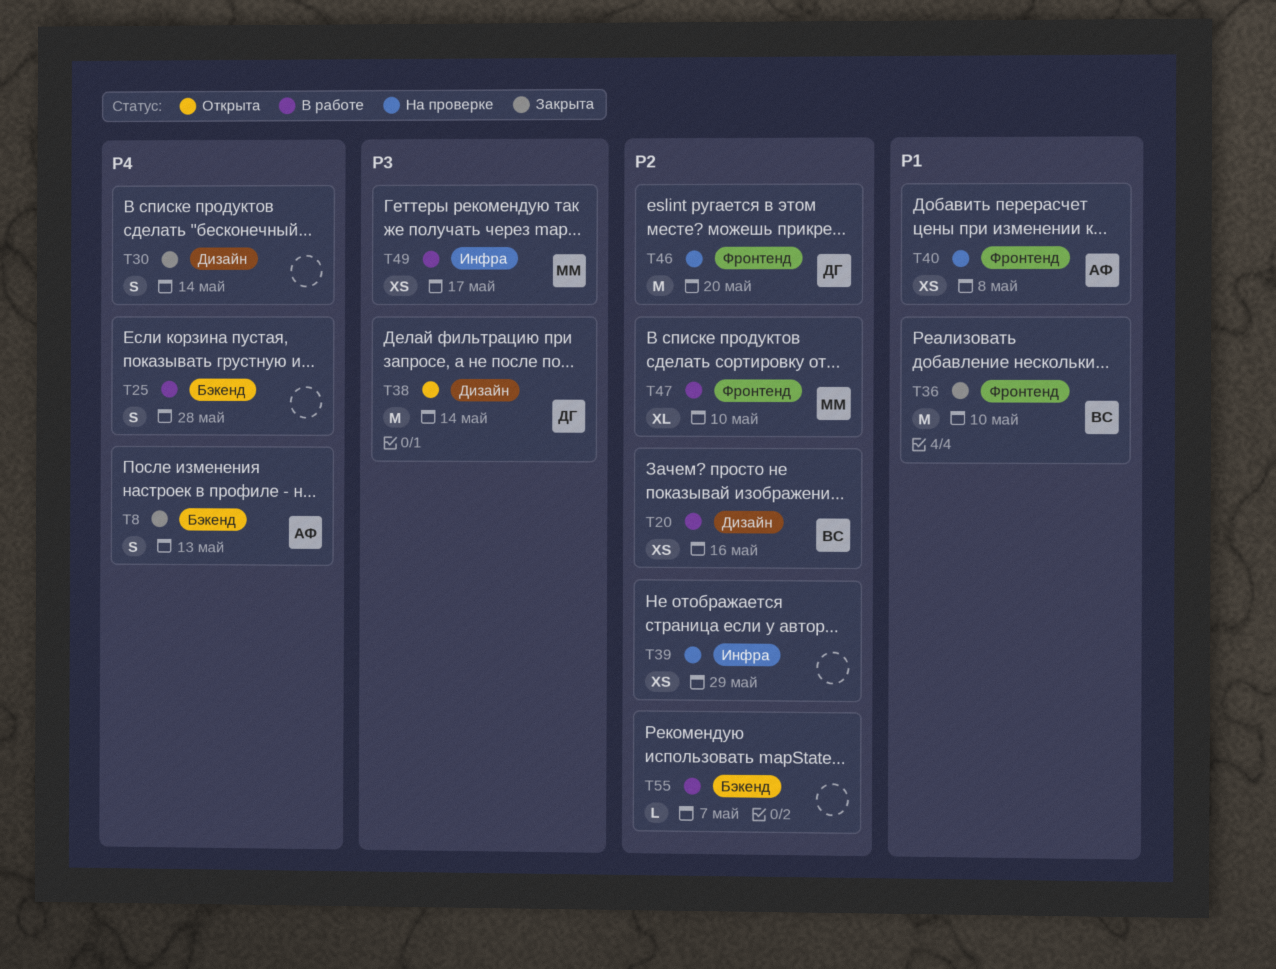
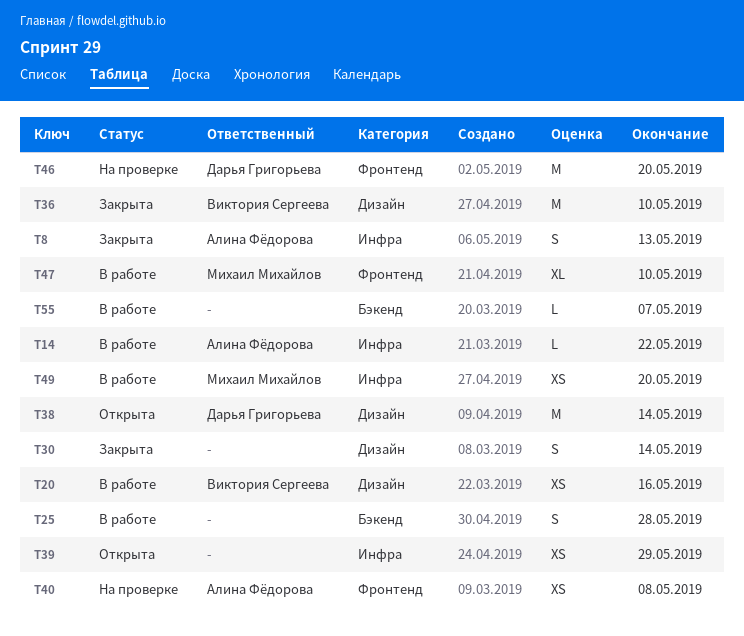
T8, label: Бэкенд -> Инфра
T14: none -> present
T36, label: Фронтенд -> Дизайн
T39, status: На проверке -> Открыта
T49, due: May 17 -> May 20

